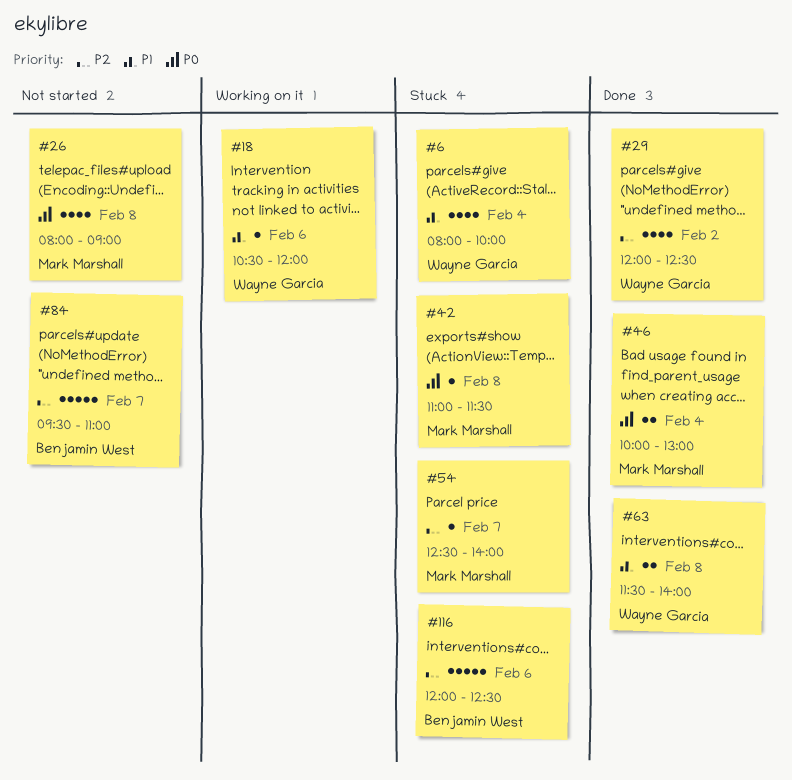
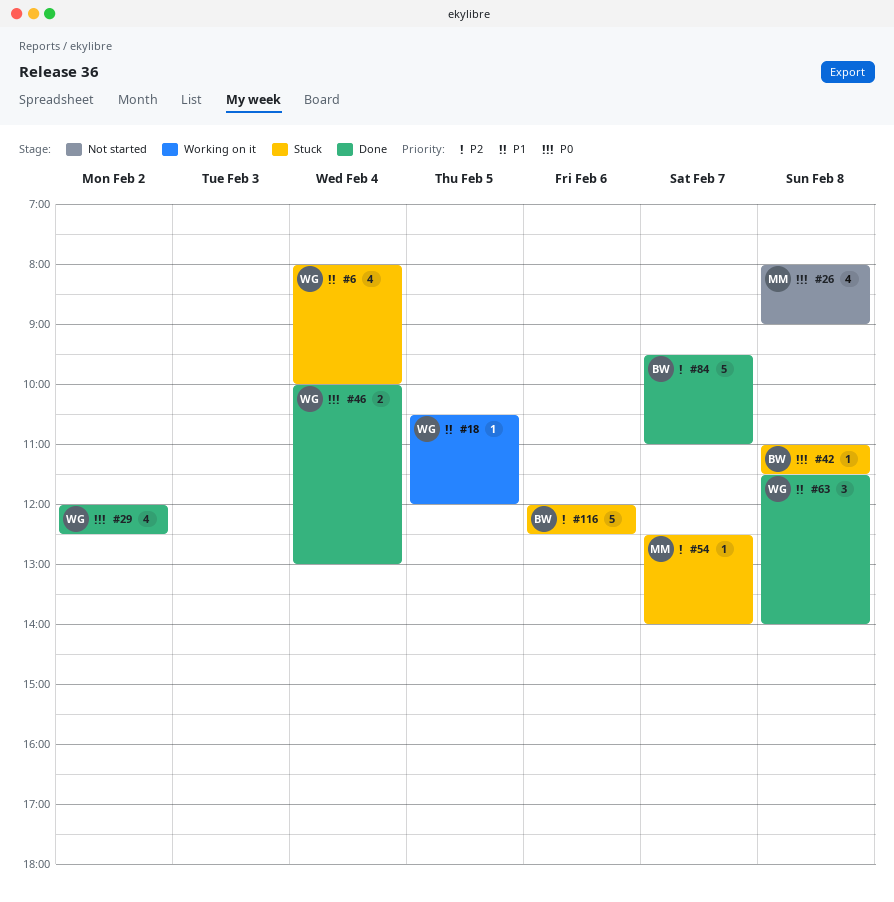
#18, day: Feb 6 -> Feb 5
#29, priority: P2 -> P0
#42, owner: Mark Marshall -> Benjamin West
#46, owner: Mark Marshall -> Wayne Garcia
#63, estimate: 2 -> 3
#84, status: Not started -> Done

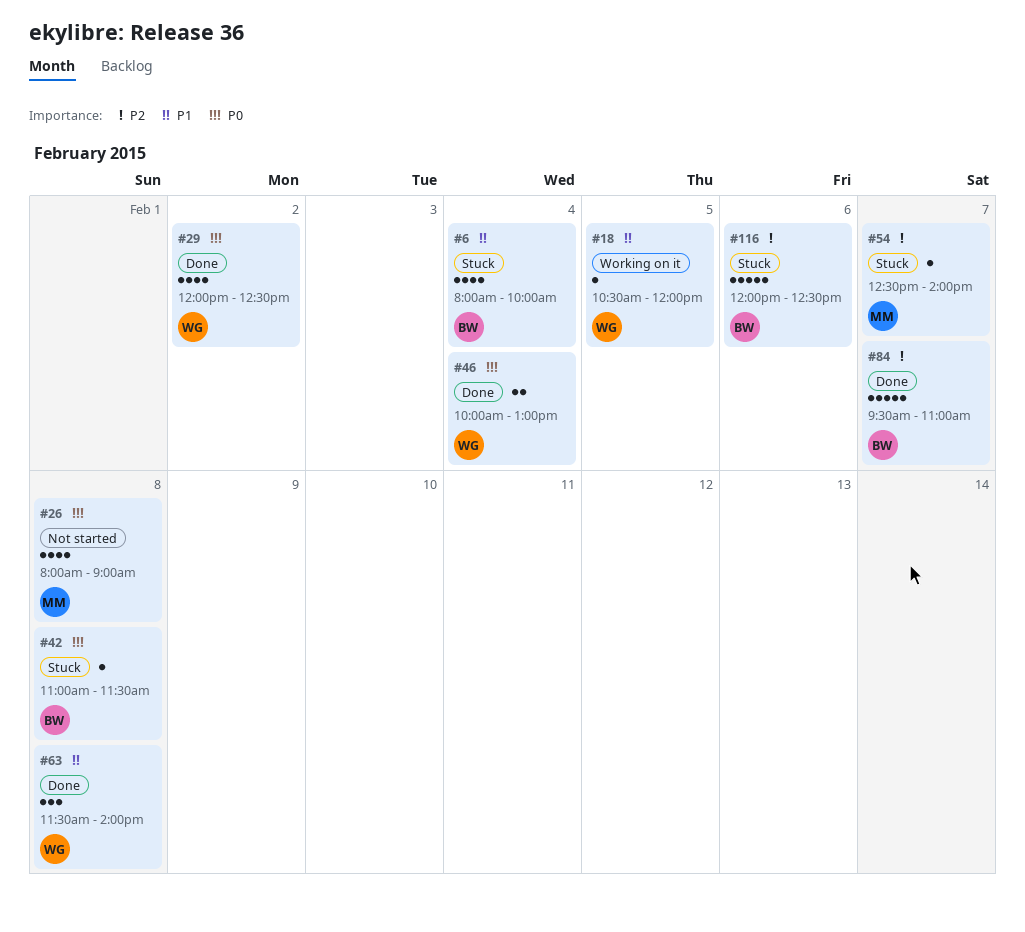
#6, owner: WG -> BW

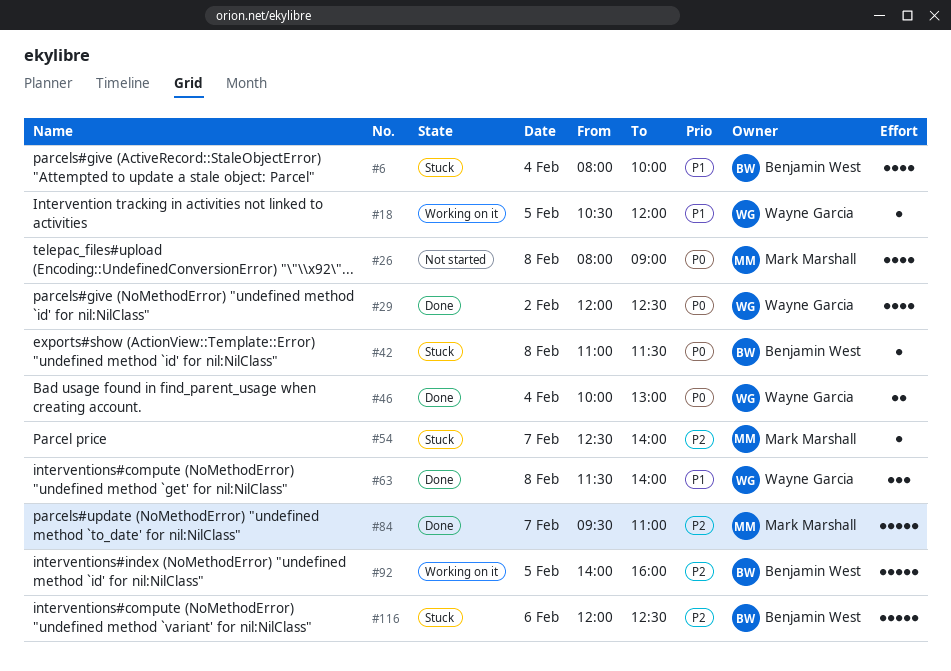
#84, owner: Benjamin West -> Mark Marshall
#92: none -> present

